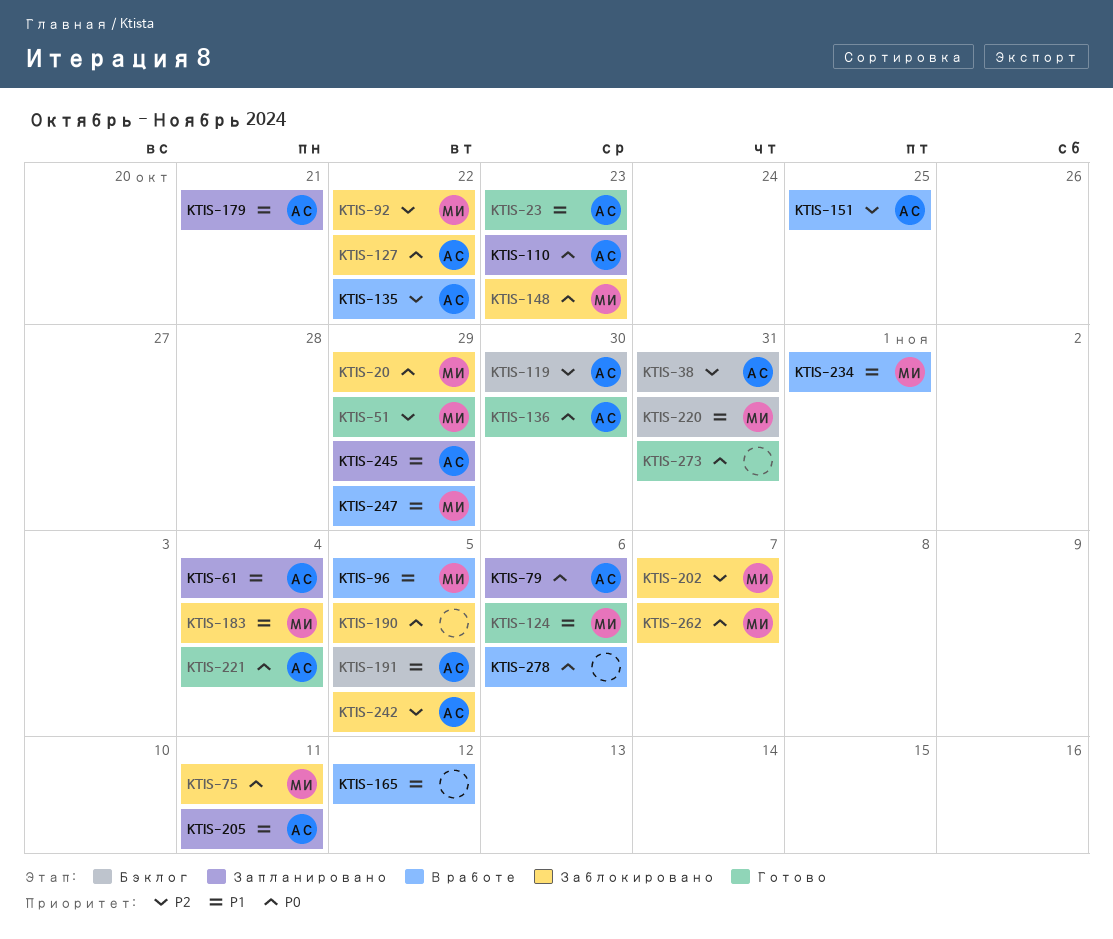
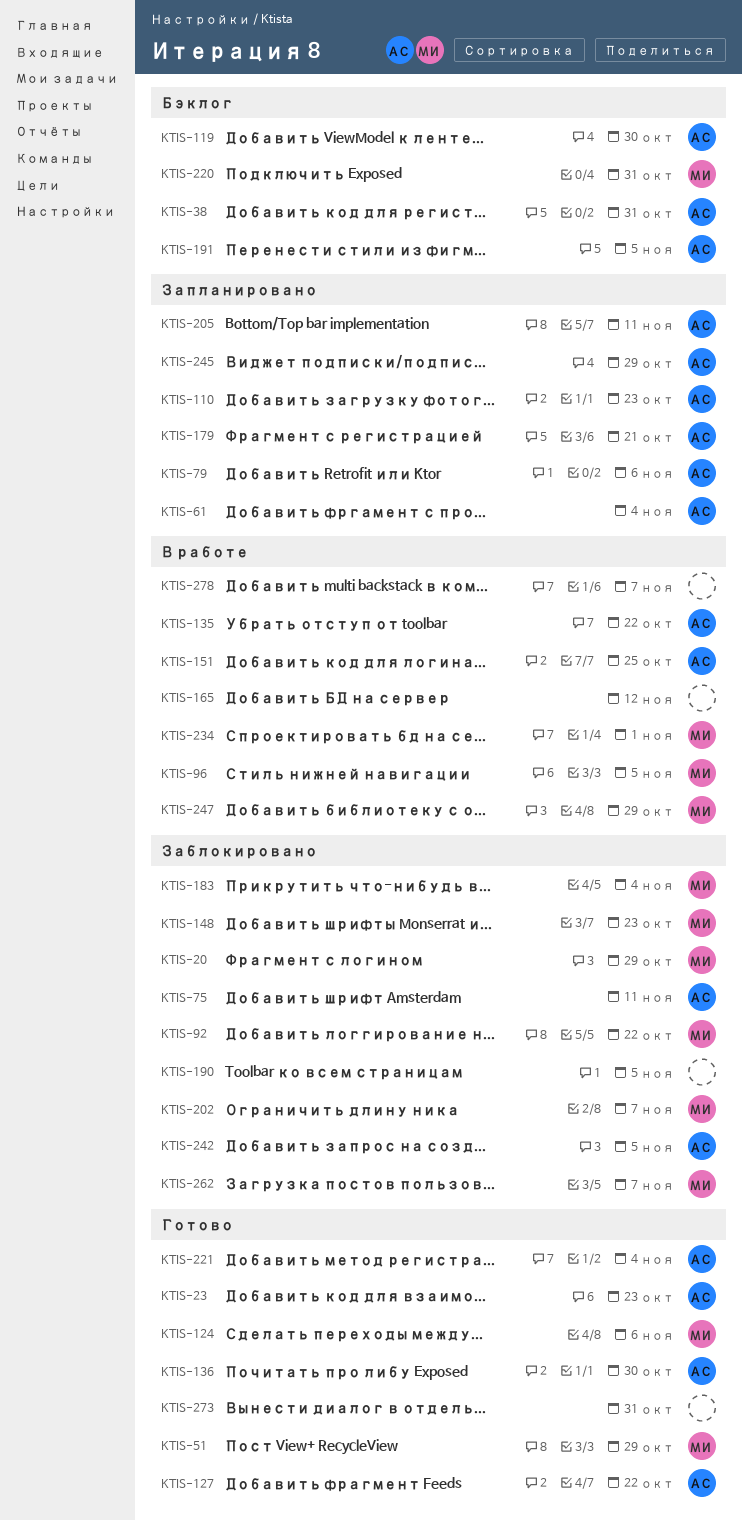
KTIS-75, owner: МИ -> АС
KTIS-127, status: Заблокировано -> Готово
KTIS-278, due: Nov 6 -> Nov 7

